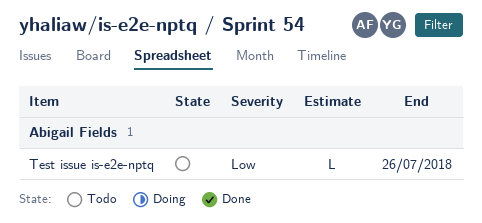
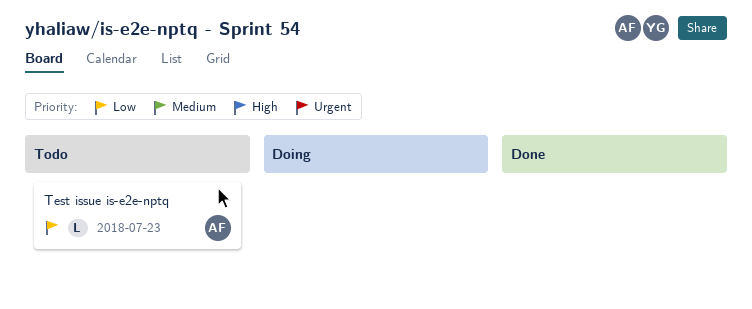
Test issue is-e2e-nptq, due: Jul 26 -> Jul 23

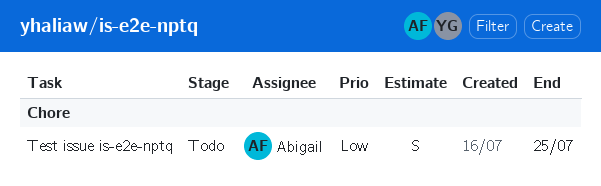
Test issue is-e2e-nptq, estimate: L -> S
Test issue is-e2e-nptq, due: Jul 23 -> Jul 25

